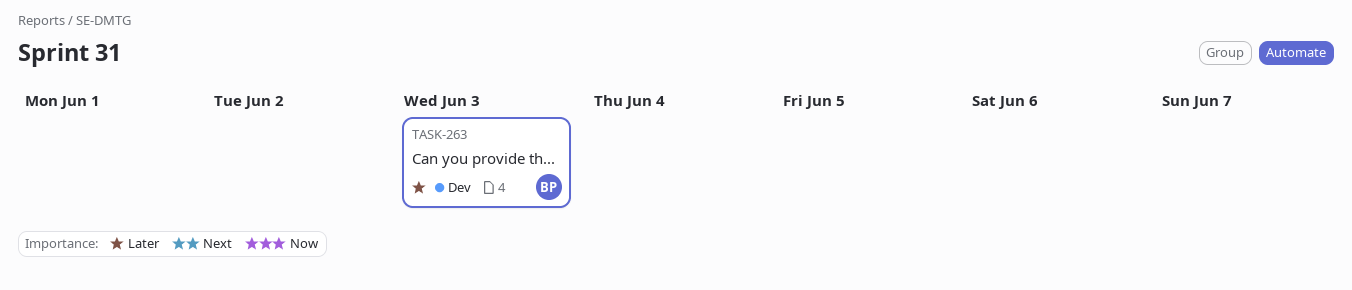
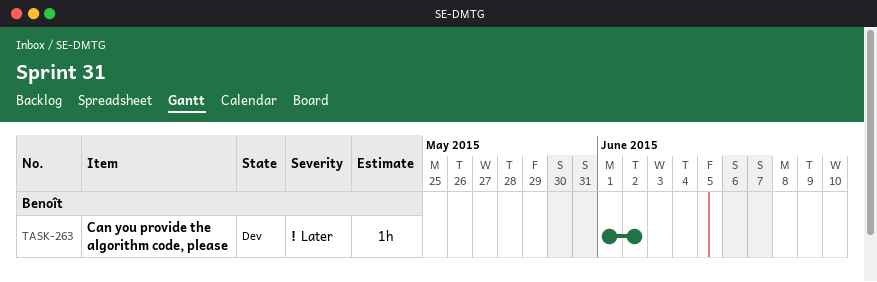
TASK-263, due: Jun 3 -> Jun 2

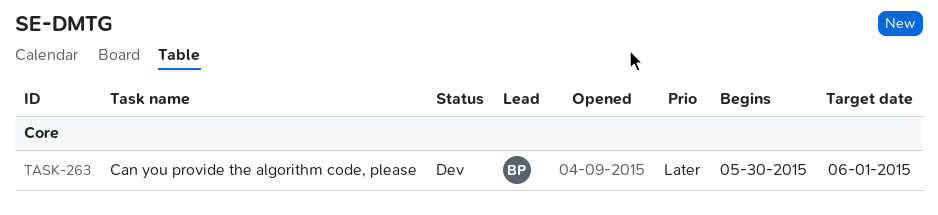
TASK-263, start: Jun 1 -> May 30
TASK-263, due: Jun 2 -> Jun 1

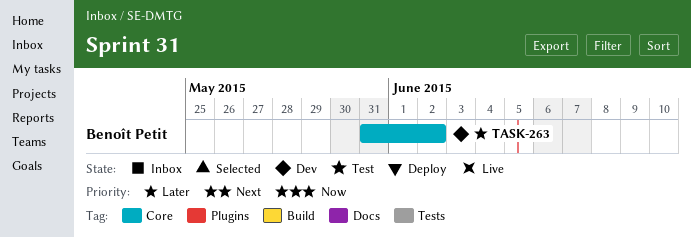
TASK-263, start: May 30 -> May 31
TASK-263, due: Jun 1 -> Jun 2

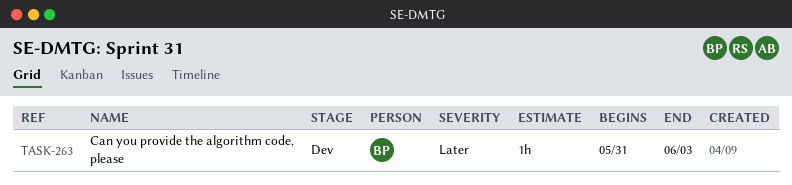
TASK-263, due: Jun 2 -> Jun 3

